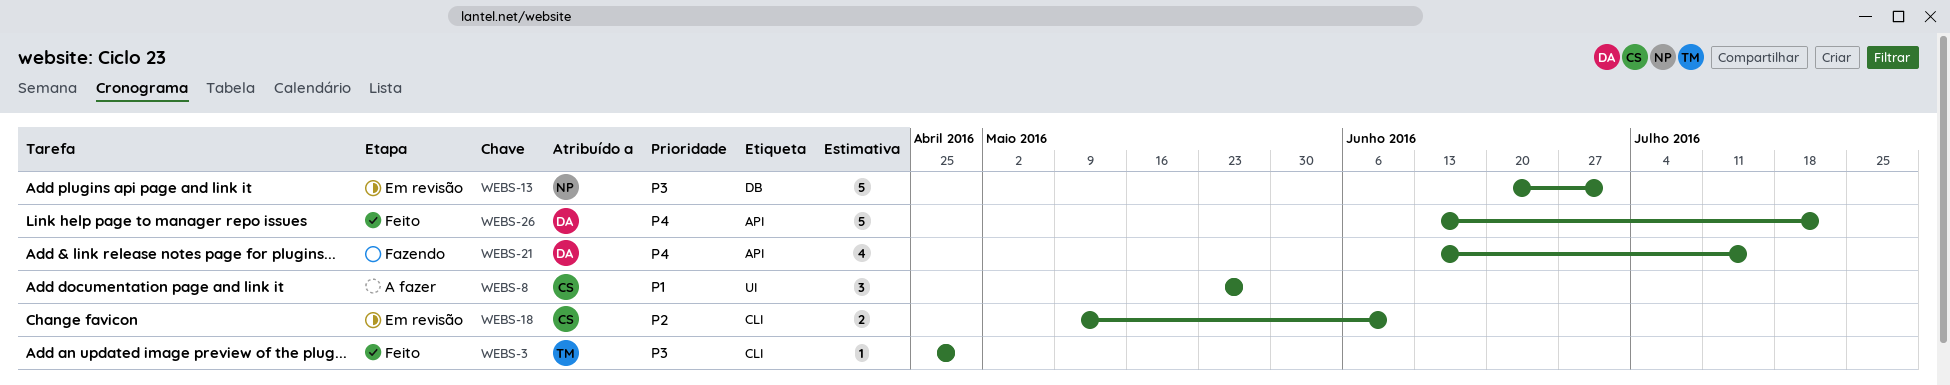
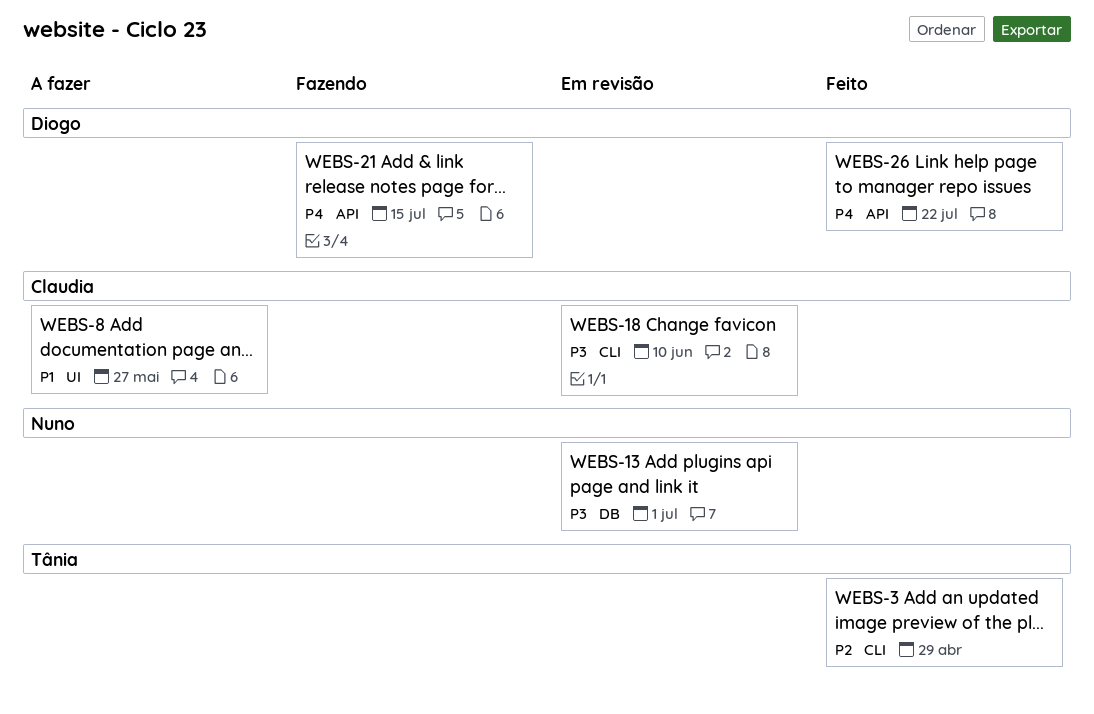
WEBS-3, priority: P3 -> P2
WEBS-18, priority: P2 -> P3

